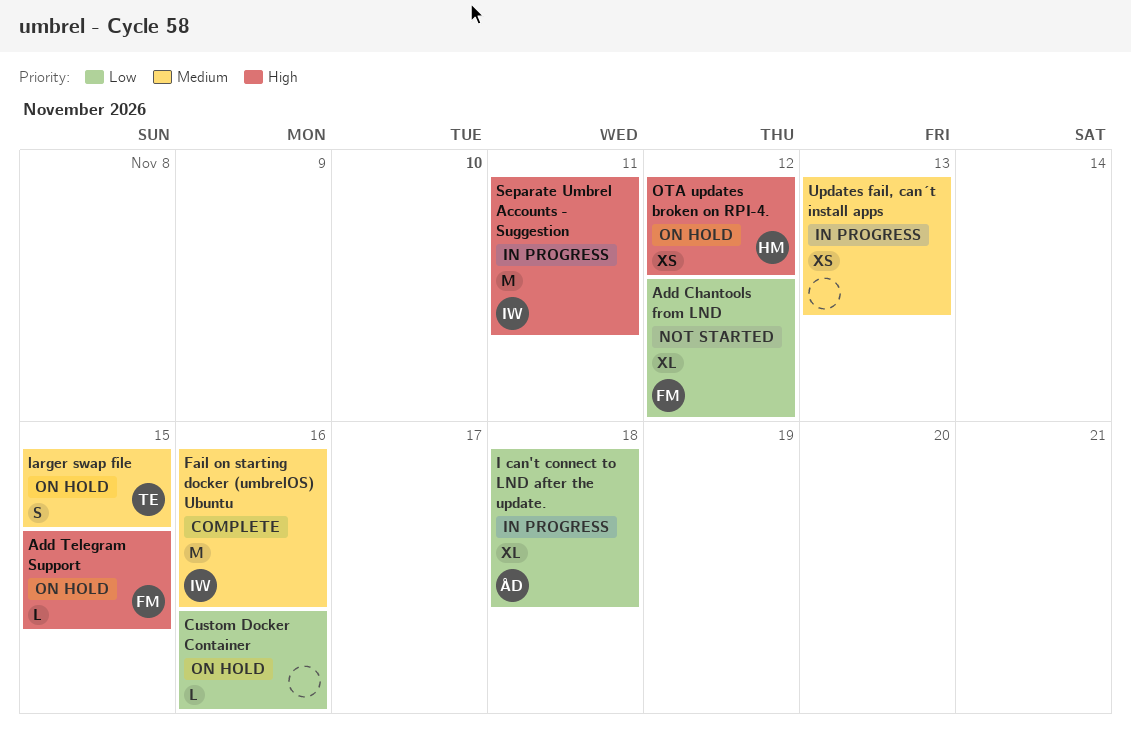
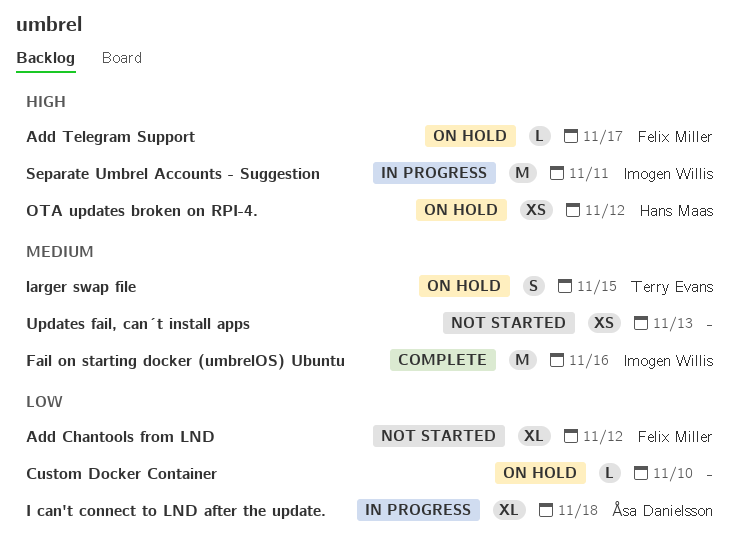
Add Telegram Support, due: Nov 15 -> Nov 17
Custom Docker Container, due: Nov 16 -> Nov 10
Updates fail, can´t install apps, status: In progress -> Not started

